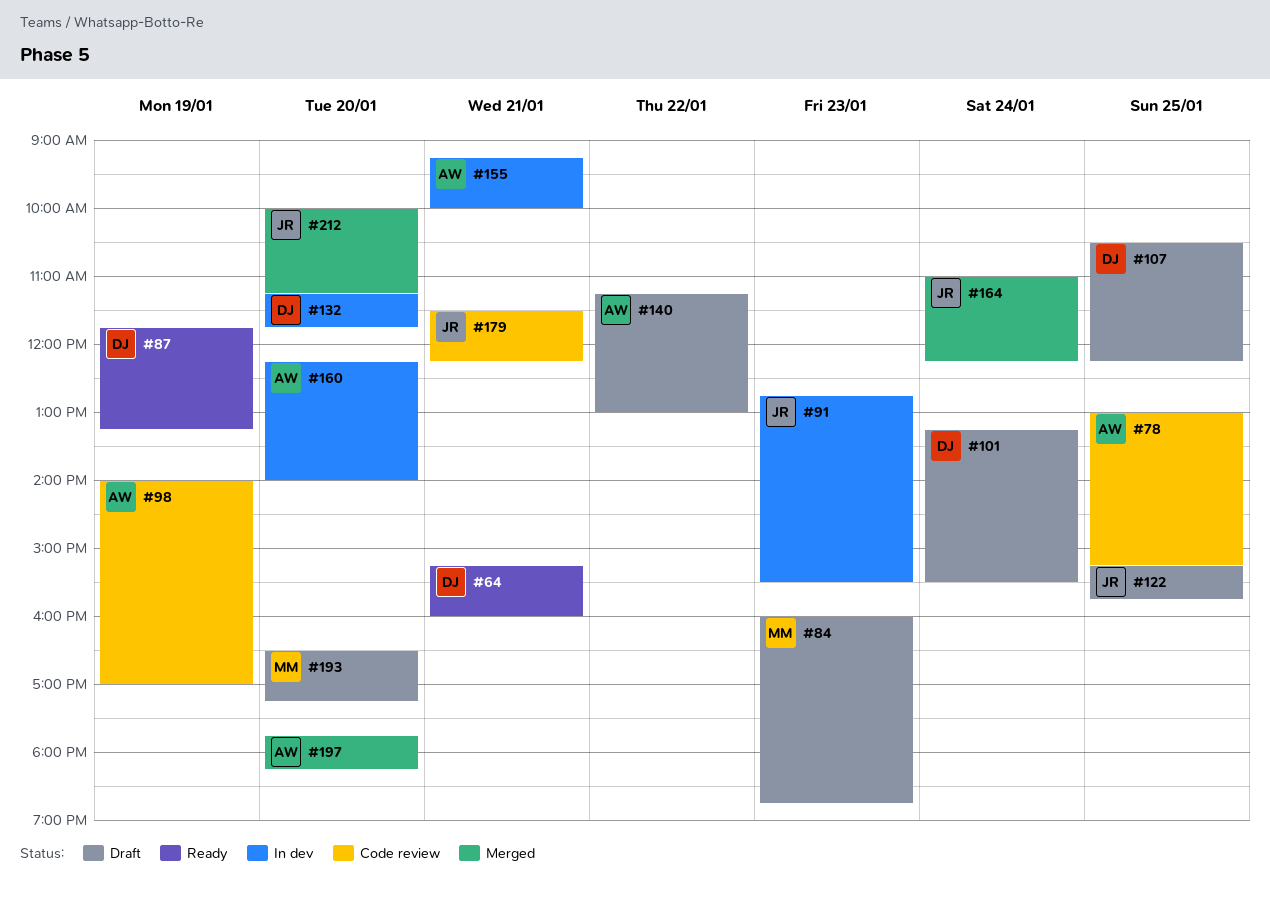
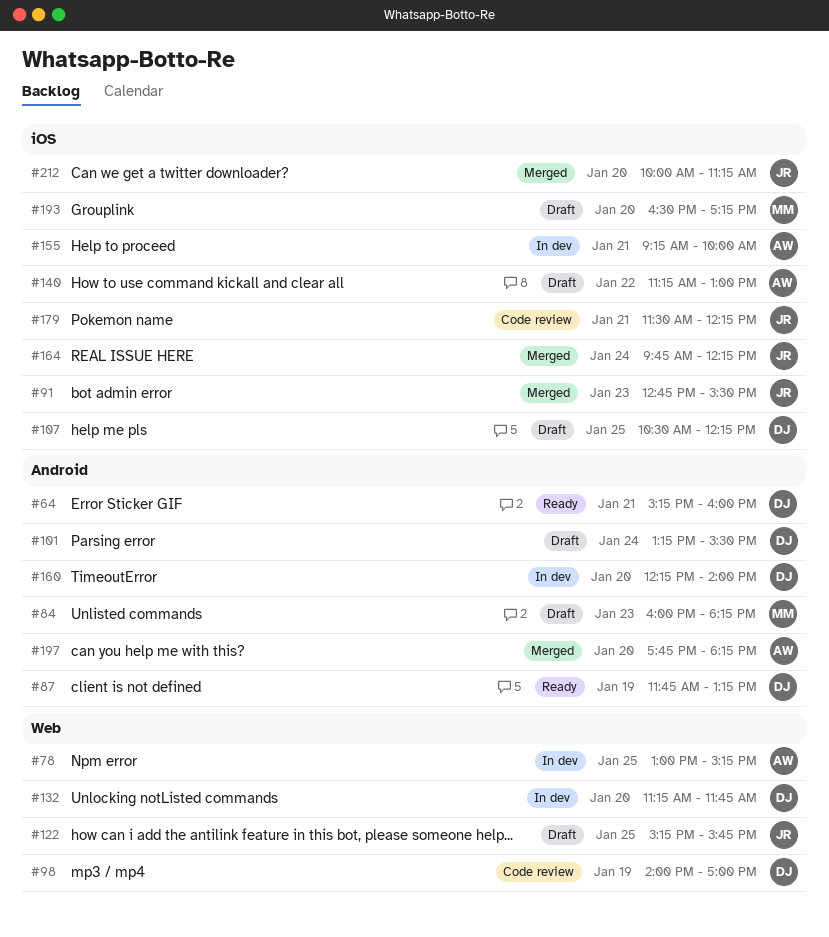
#78, status: Code review -> In dev
#84, ends: 18:45 -> 18:15
#91, status: In dev -> Merged
#98, owner: AW -> DJ
#160, owner: AW -> DJ
#164, begins: 11:00 -> 09:45

